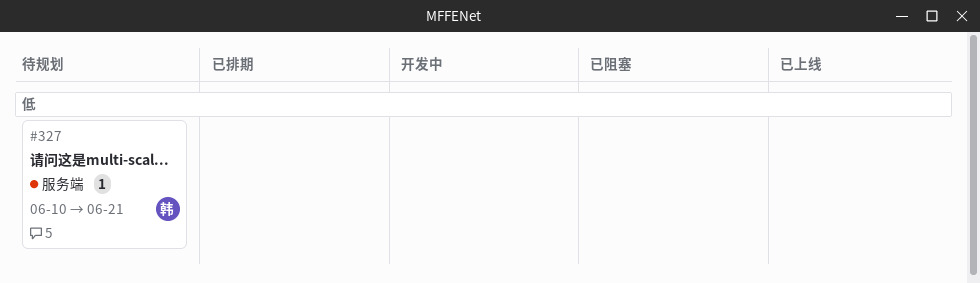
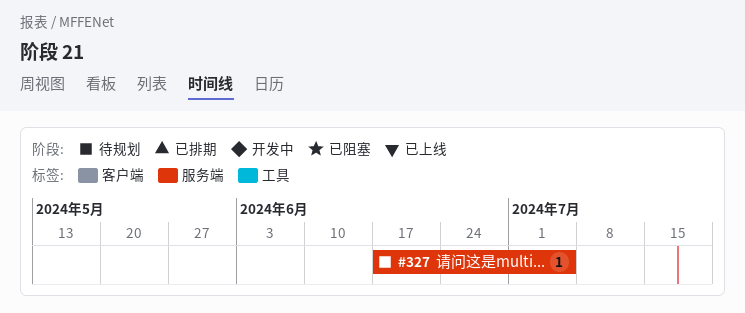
#327, start: Jun 10 -> Jun 17
#327, due: Jun 21 -> Jul 5

